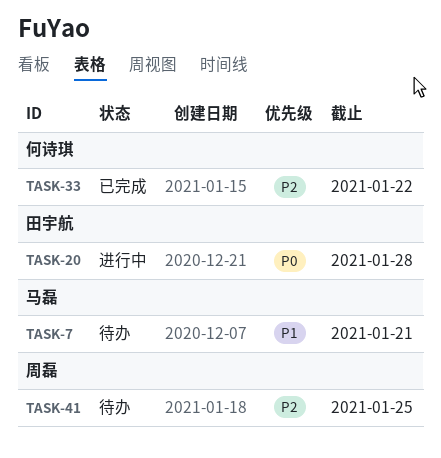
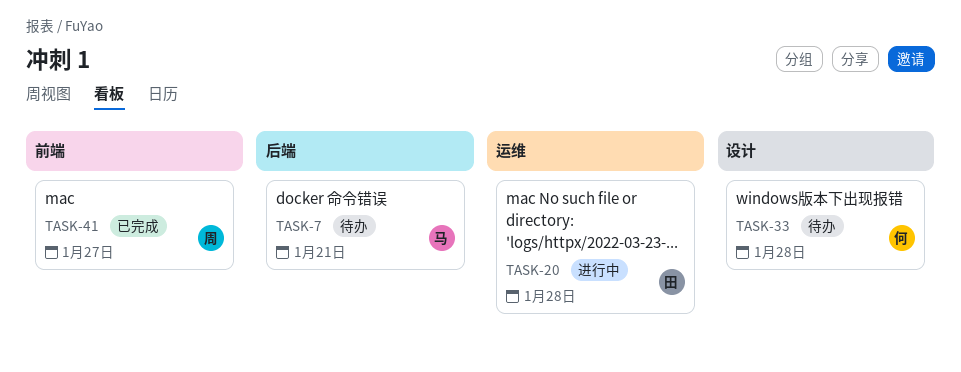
TASK-33, status: 已完成 -> 待办
TASK-33, due: Jan 22 -> Jan 28
TASK-41, status: 待办 -> 已完成
TASK-41, due: Jan 25 -> Jan 27

